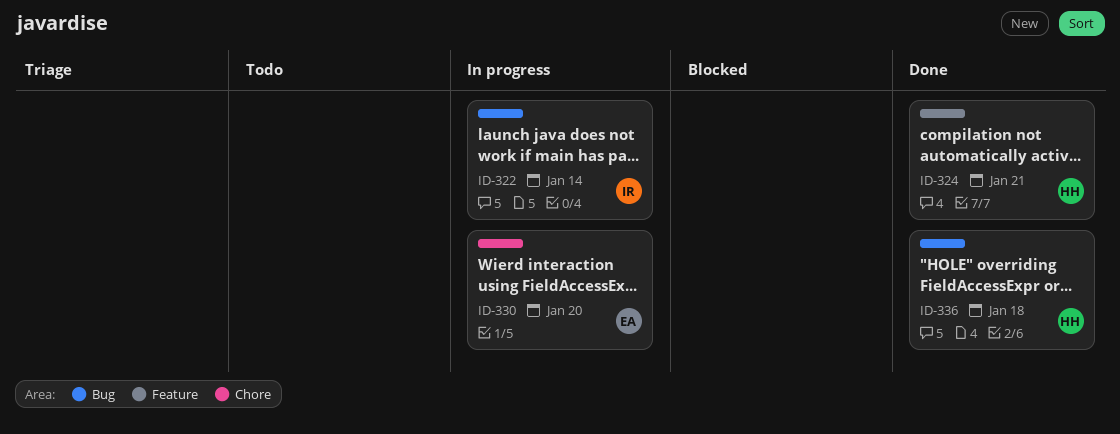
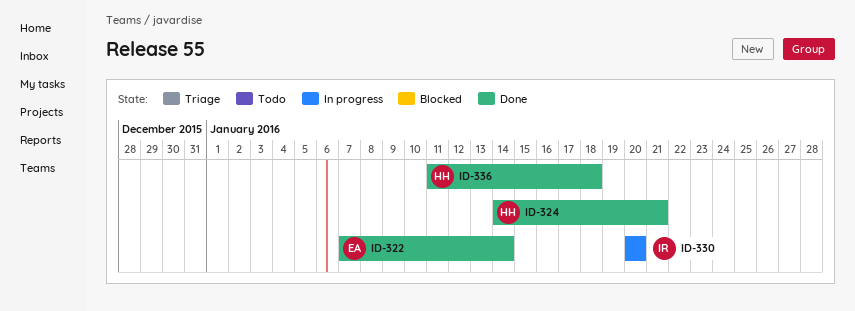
ID-322, status: In progress -> Done
ID-322, owner: IR -> EA
ID-330, owner: EA -> IR

